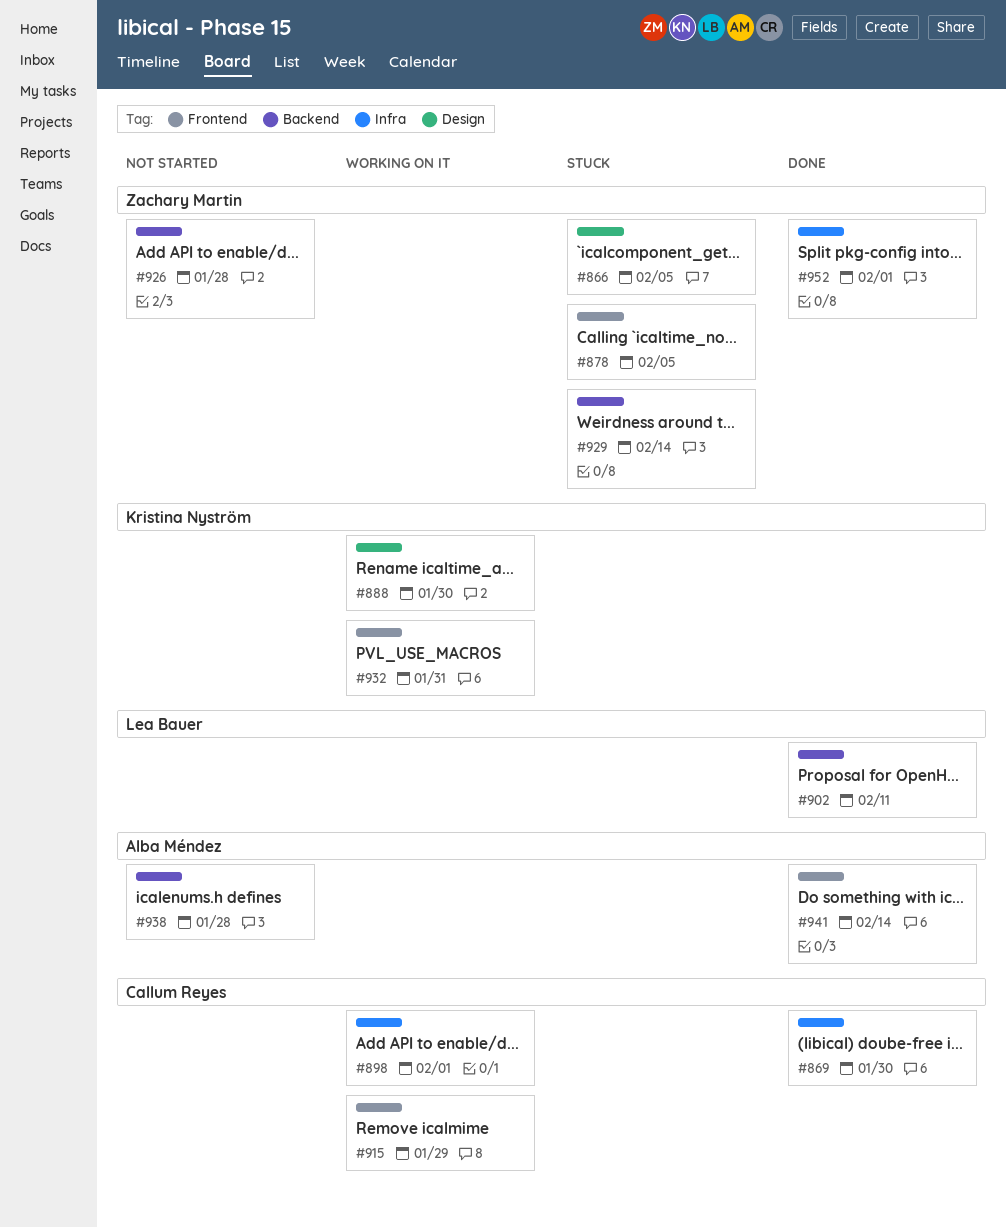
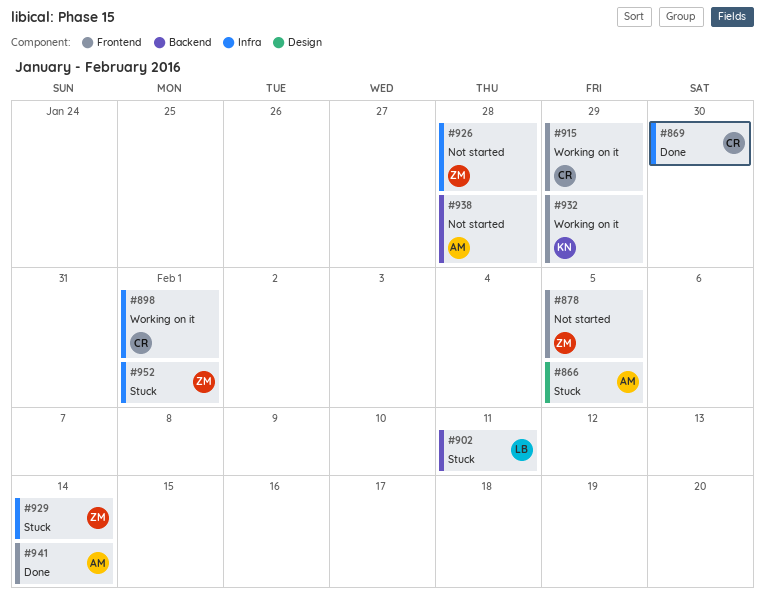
#866, owner: Zachary Martin -> Alba Méndez
#878, status: Stuck -> Not started
#888: present -> none
#902, status: Done -> Stuck
#926, label: Backend -> Infra
#929, label: Backend -> Infra
#932, due: Jan 31 -> Jan 29
#952, status: Done -> Stuck

